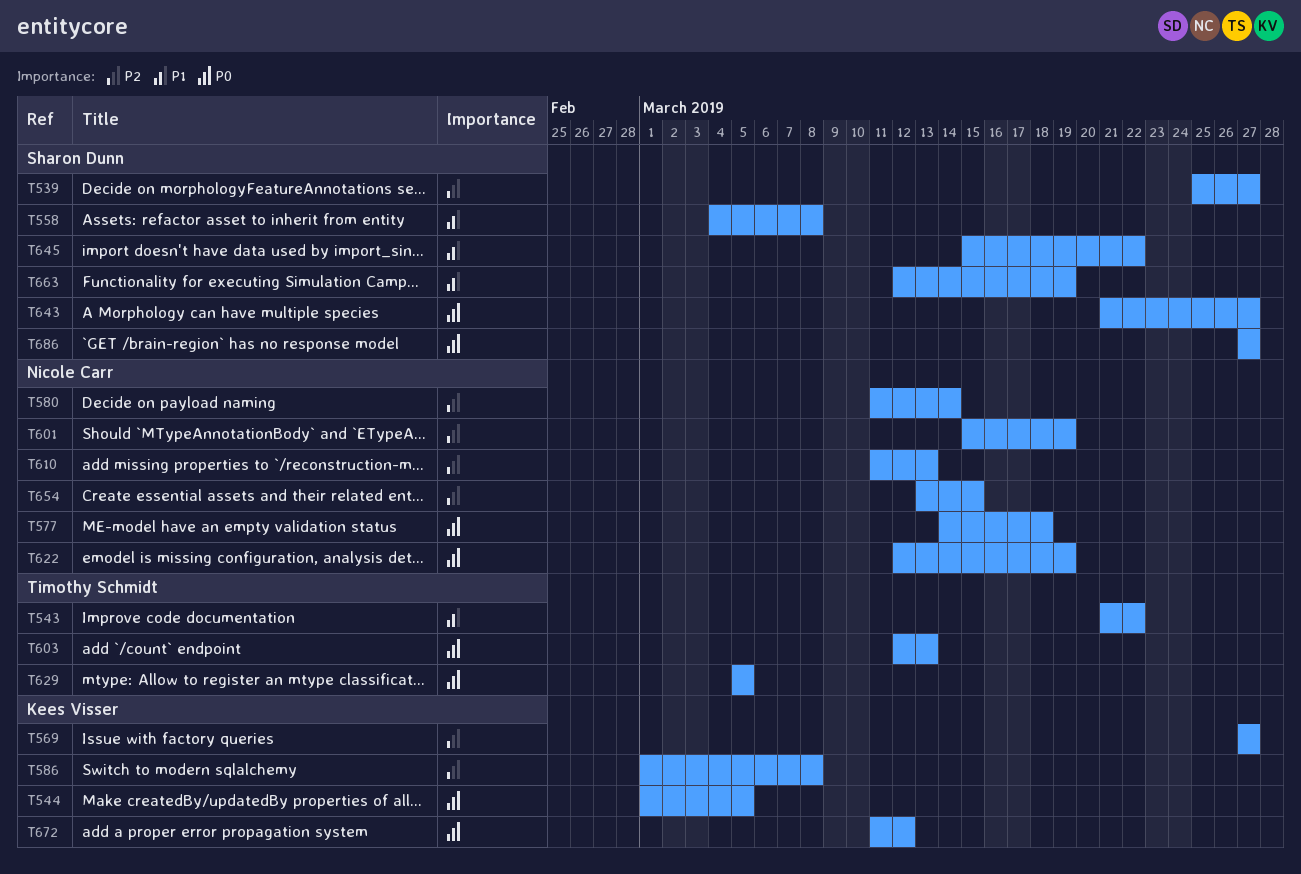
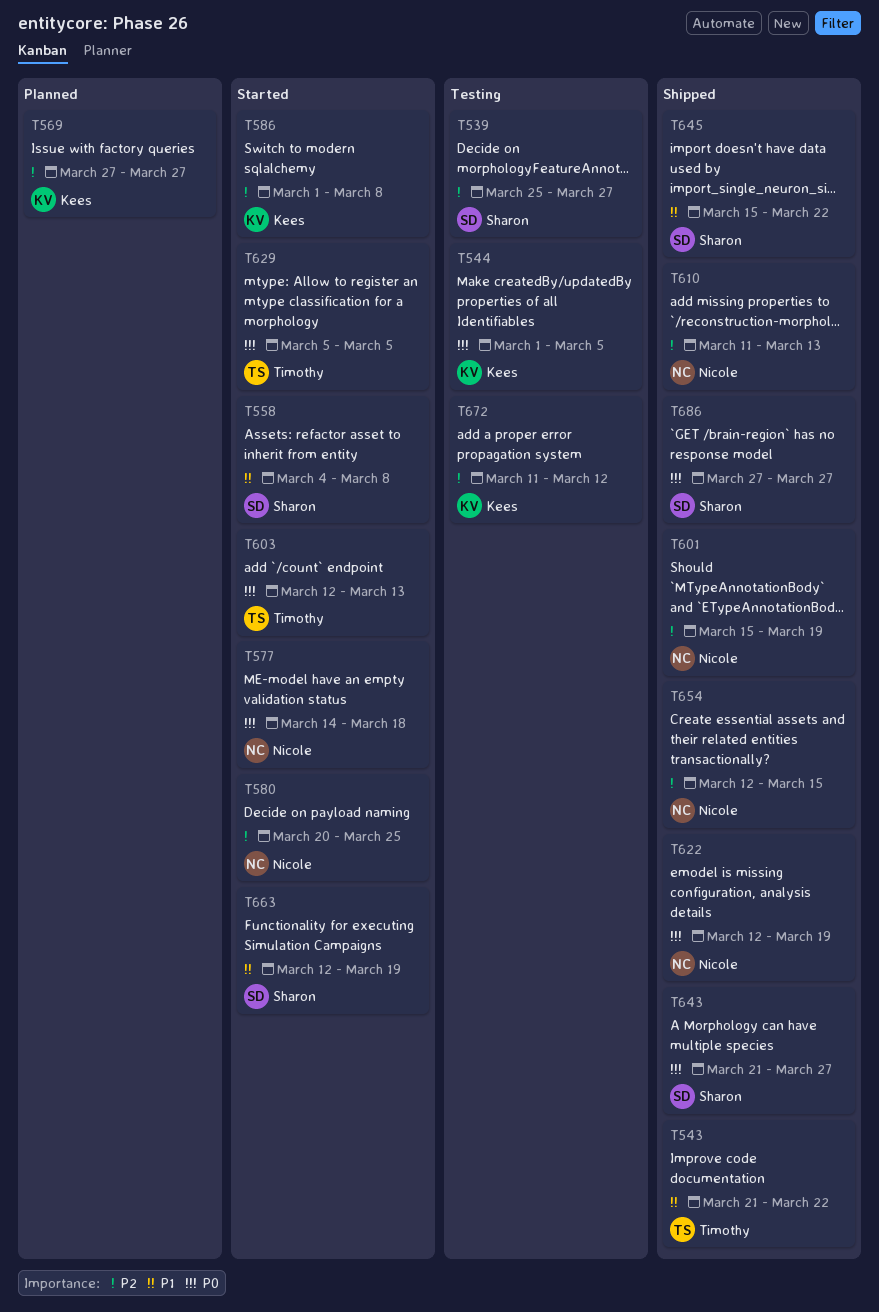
T580, start: Mar 11 -> Mar 20
T580, due: Mar 14 -> Mar 25
T654, start: Mar 13 -> Mar 12
T672, priority: P0 -> P2

